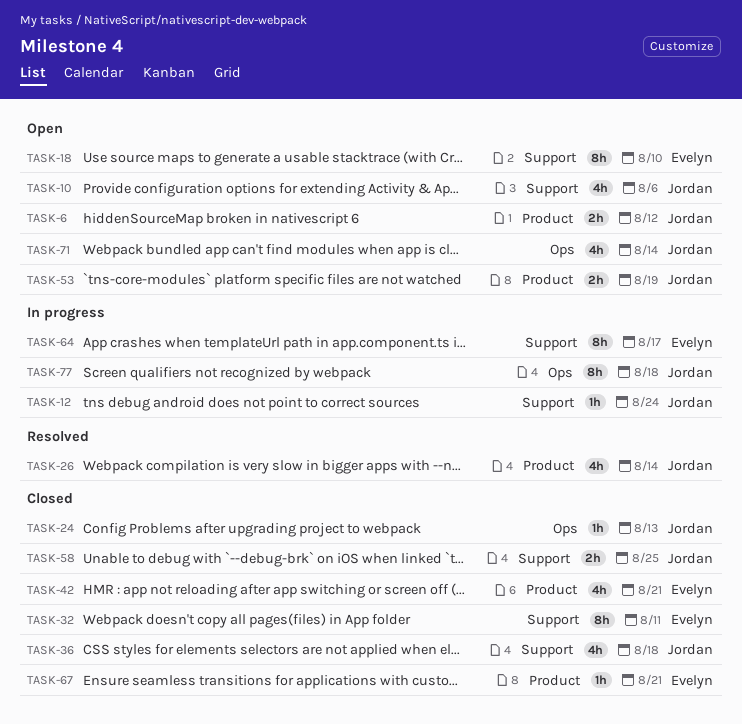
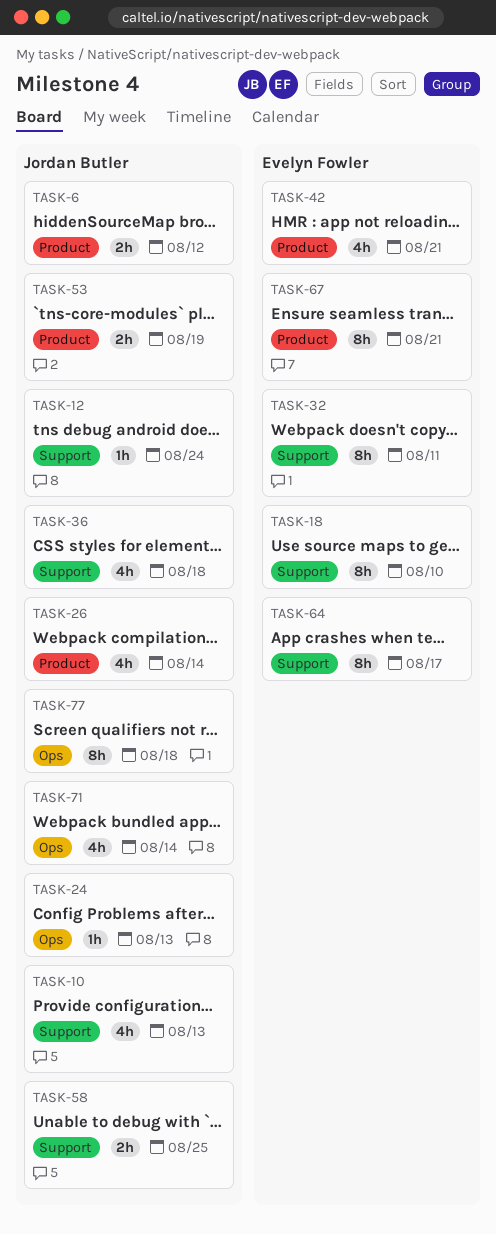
TASK-10, due: Aug 6 -> Aug 13
TASK-67, estimate: 1h -> 8h

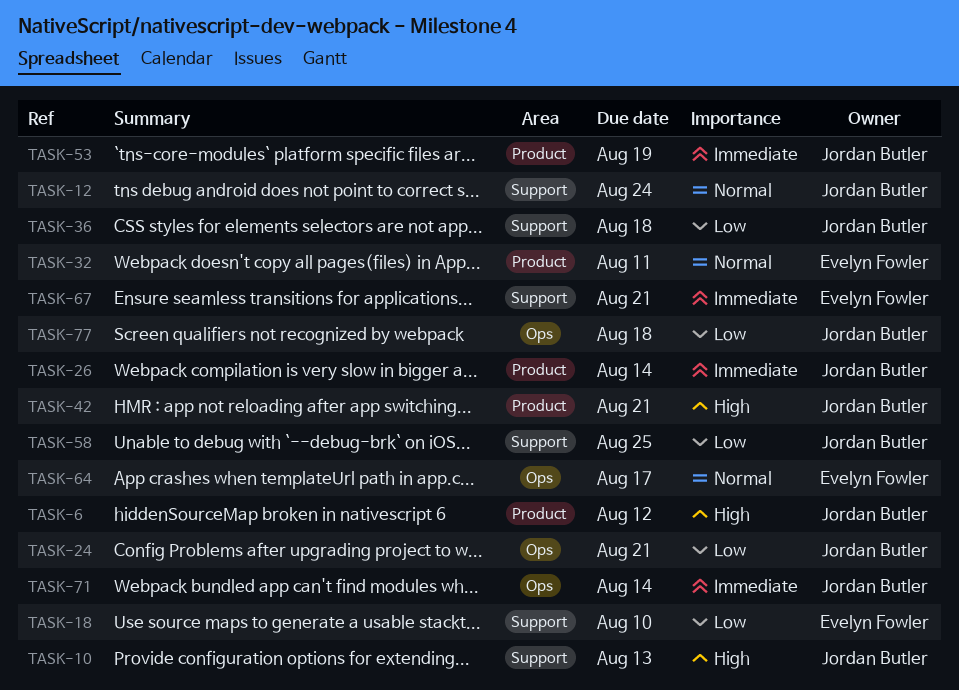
TASK-24, due: Aug 13 -> Aug 21
TASK-32, label: Support -> Product
TASK-42, owner: Evelyn Fowler -> Jordan Butler
TASK-64, label: Support -> Ops
TASK-67, label: Product -> Support

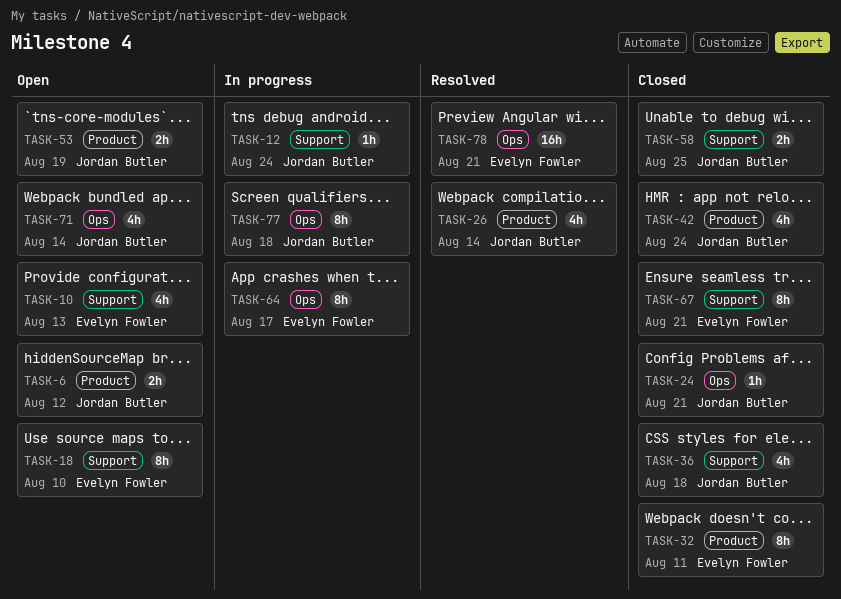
TASK-10, owner: Jordan Butler -> Evelyn Fowler
TASK-42, due: Aug 21 -> Aug 24
TASK-78: none -> present

